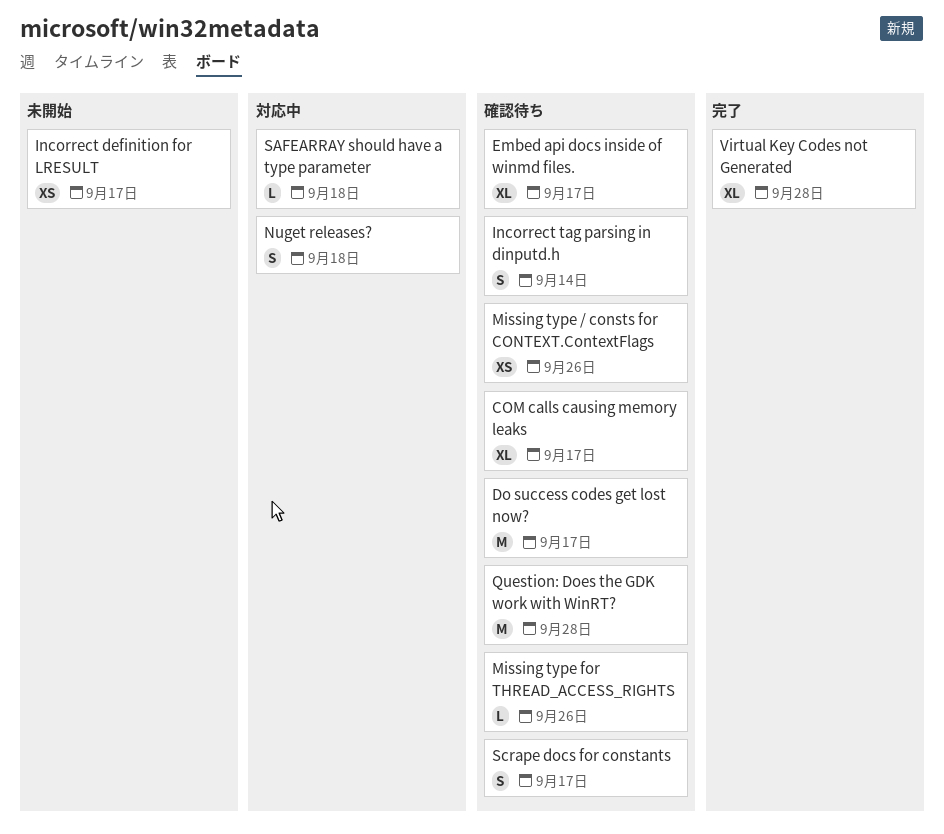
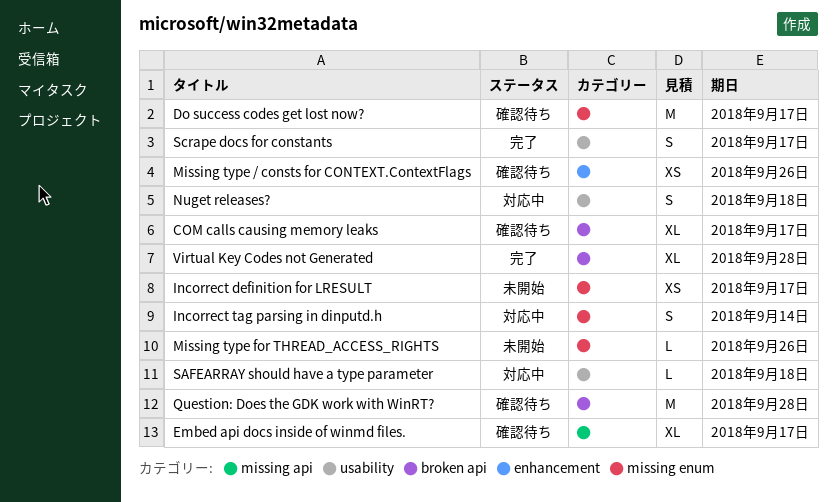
Incorrect tag parsing in dinputd.h, status: 確認待ち -> 対応中
Missing type for THREAD_ACCESS_RIGHTS, status: 確認待ち -> 未開始
Scrape docs for constants, status: 確認待ち -> 完了

